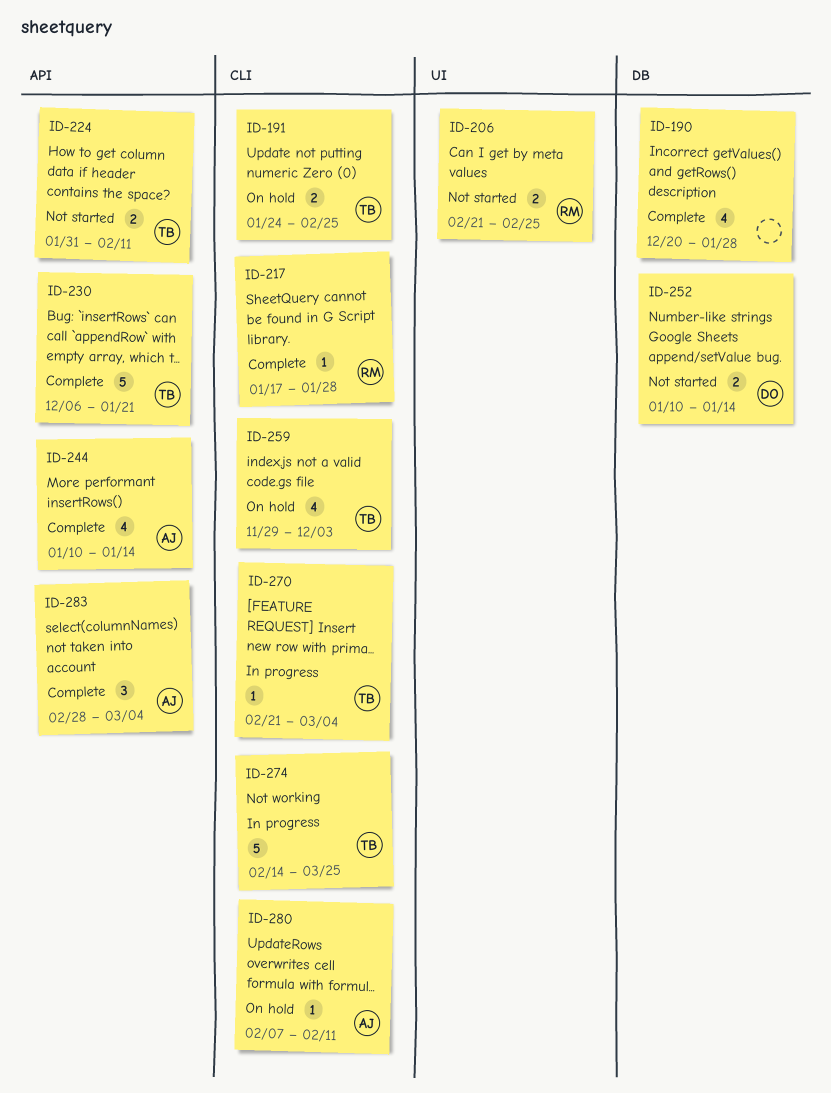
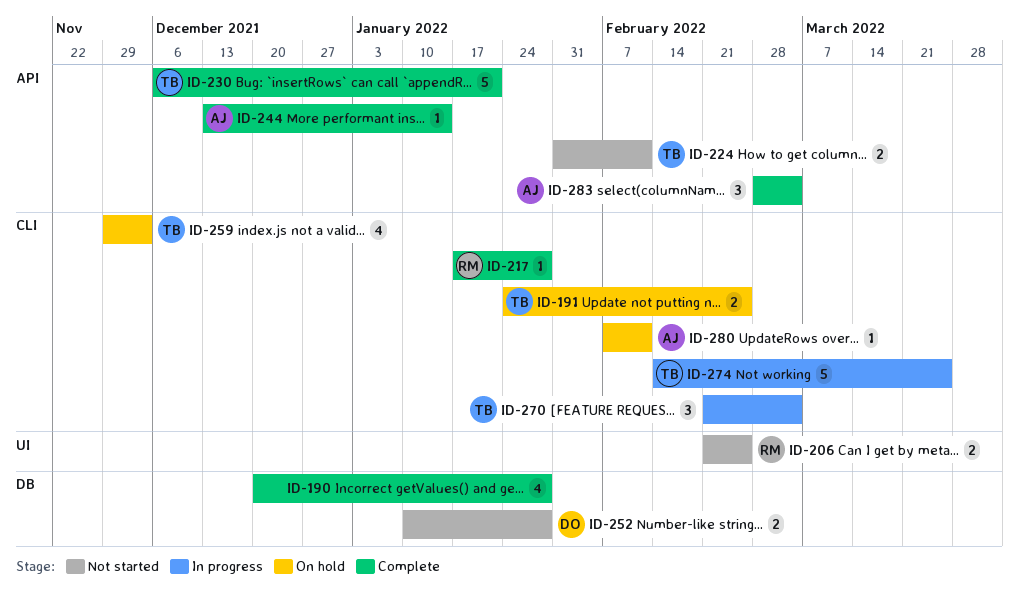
ID-244, estimate: 4 -> 1
ID-244, start: Jan 10 -> Dec 13
ID-252, due: Jan 14 -> Jan 28
ID-270, estimate: 1 -> 3

